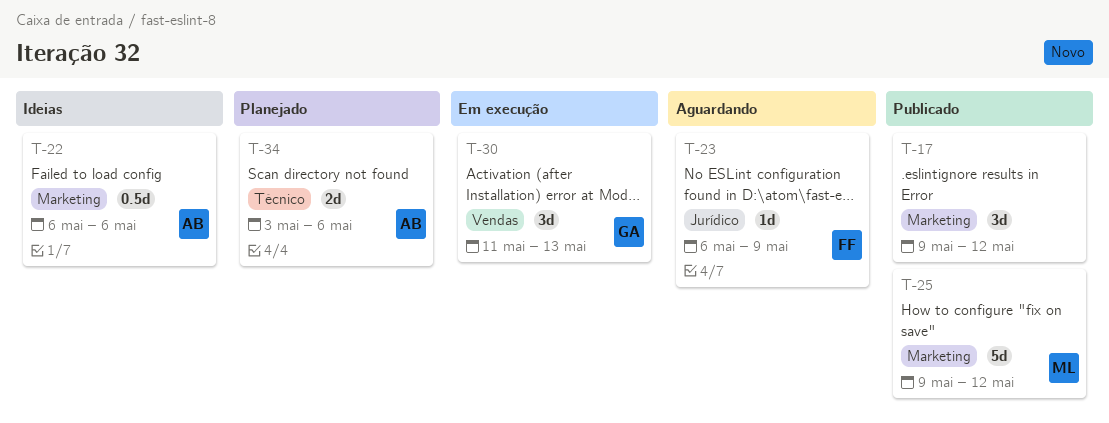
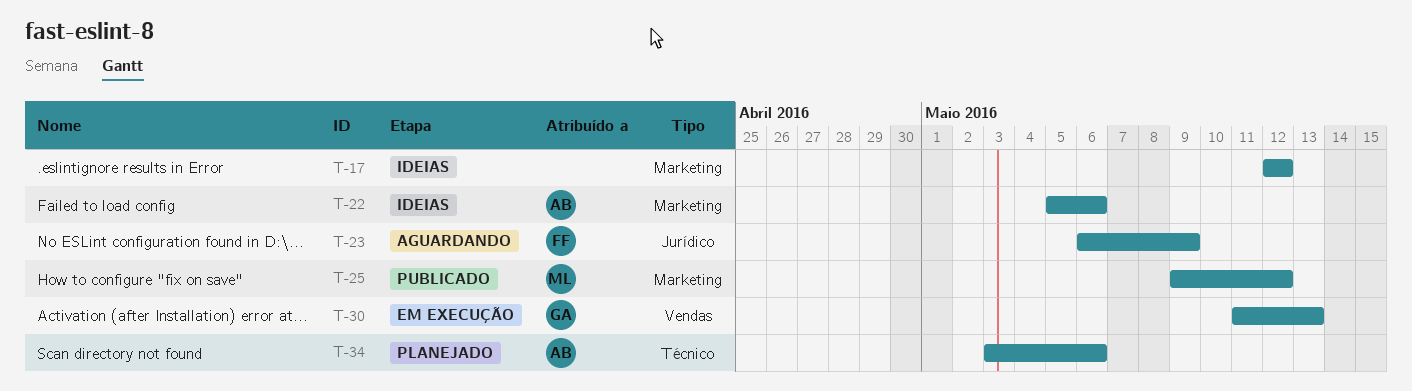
T-17, status: Publicado -> Ideias
T-17, start: May 9 -> May 12
T-22, start: May 6 -> May 5

